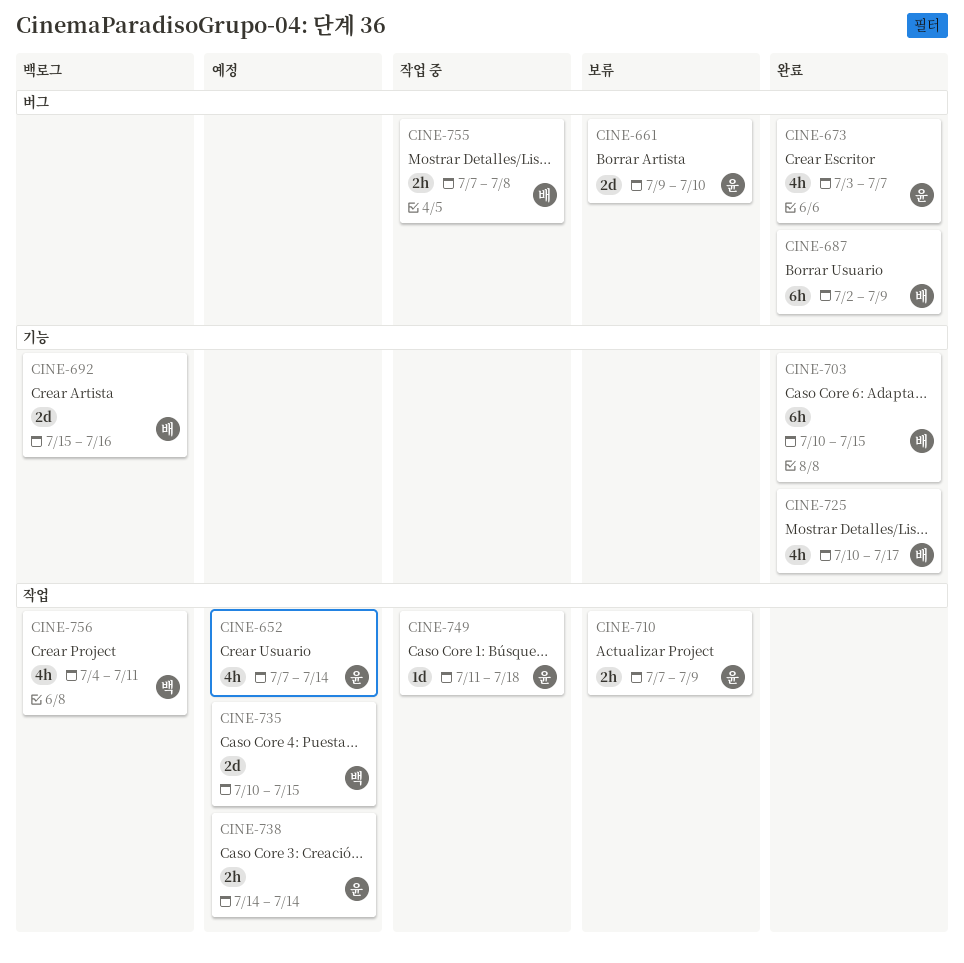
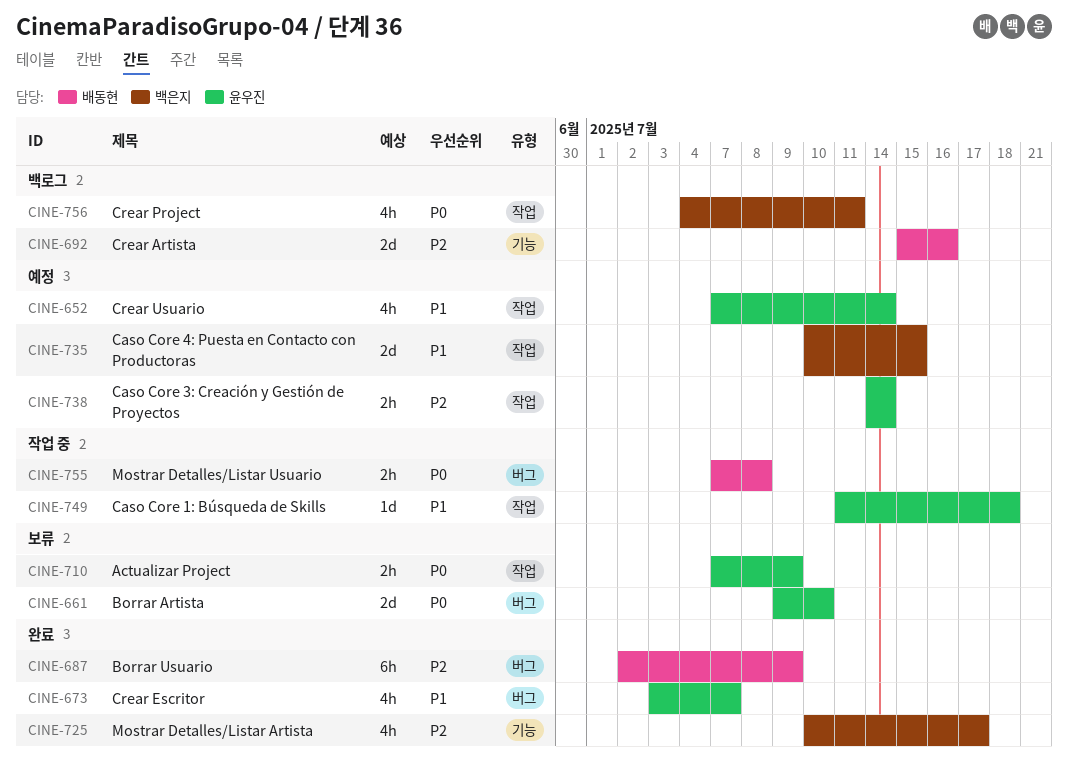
CINE-703: present -> none
CINE-725, owner: 배동현 -> 백은지

